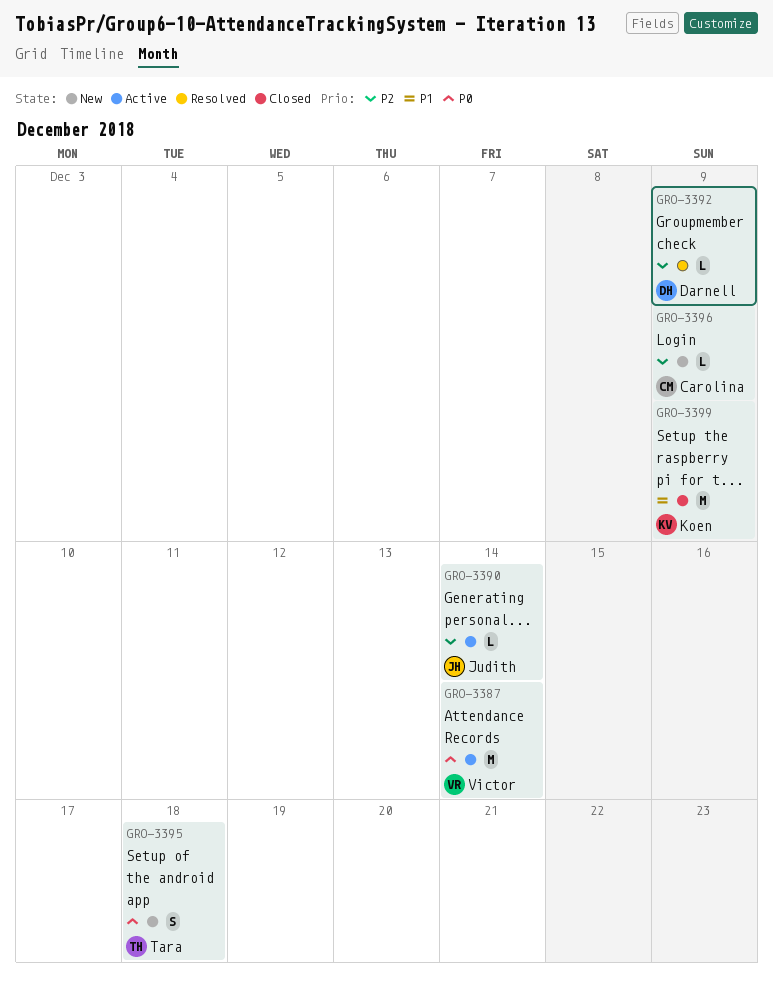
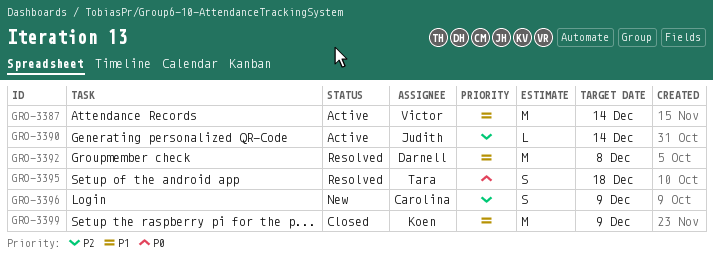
GRO-3387, priority: P0 -> P1
GRO-3392, priority: P2 -> P1
GRO-3392, estimate: L -> M
GRO-3392, due: Dec 9 -> Dec 8
GRO-3395, status: New -> Resolved
GRO-3396, estimate: L -> S

